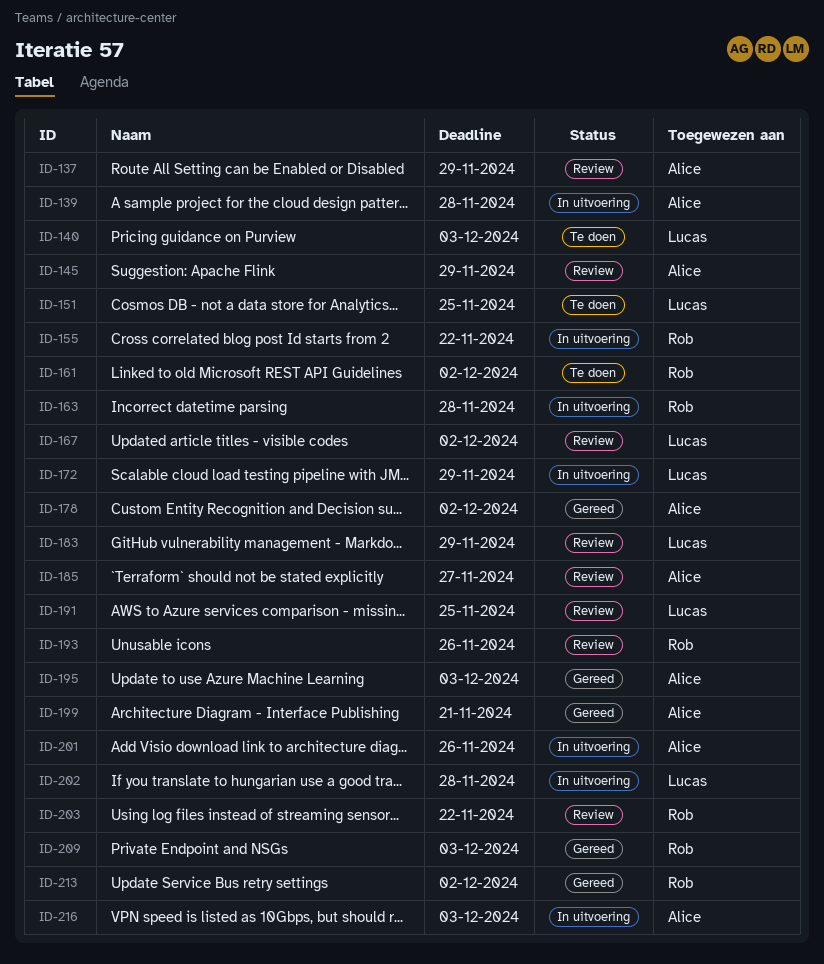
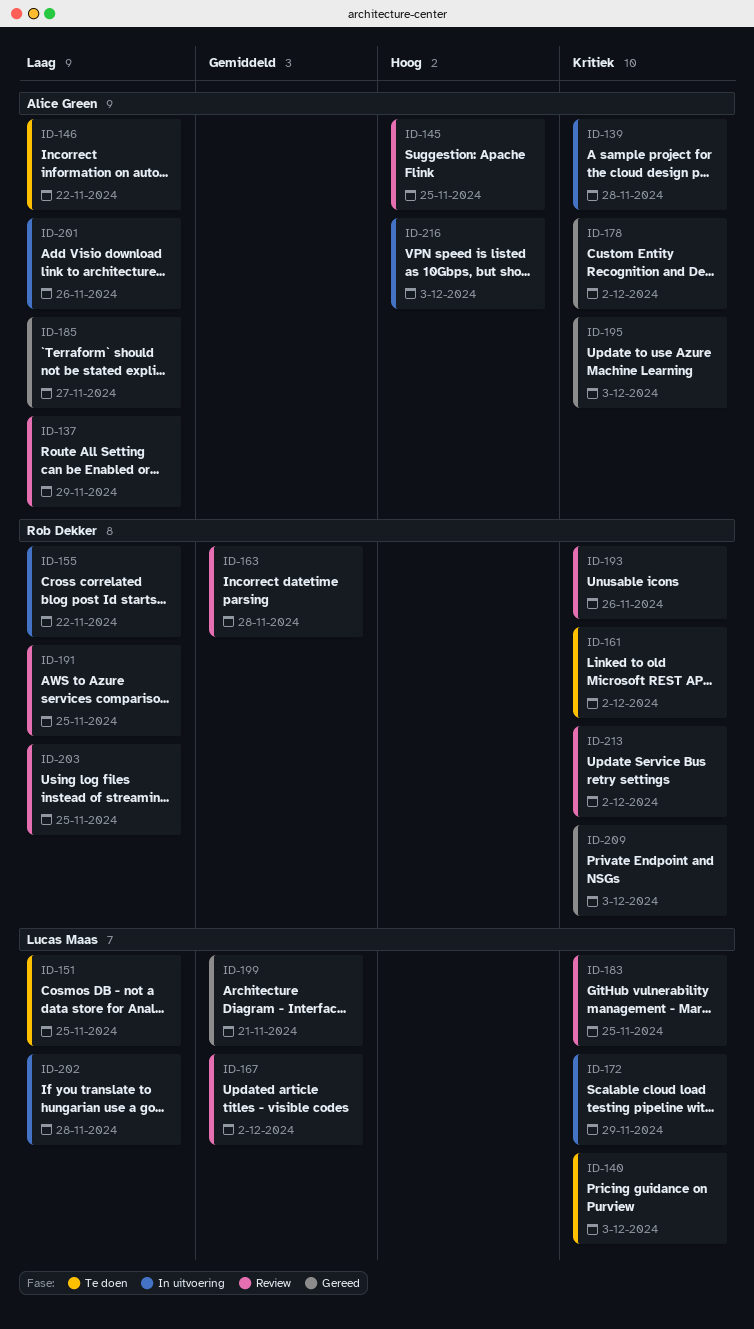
ID-145, due: Nov 29 -> Nov 25
ID-146: none -> present
ID-163, status: In uitvoering -> Review
ID-183, due: Nov 29 -> Nov 25
ID-185, status: Review -> Gereed
ID-191, owner: Lucas Maas -> Rob Dekker
ID-199, owner: Alice Green -> Lucas Maas
ID-203, due: Nov 22 -> Nov 25
ID-213, status: Gereed -> Review

